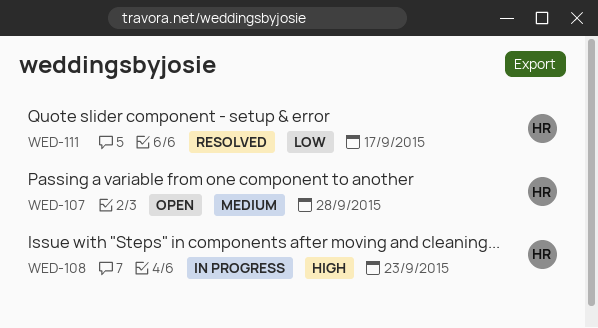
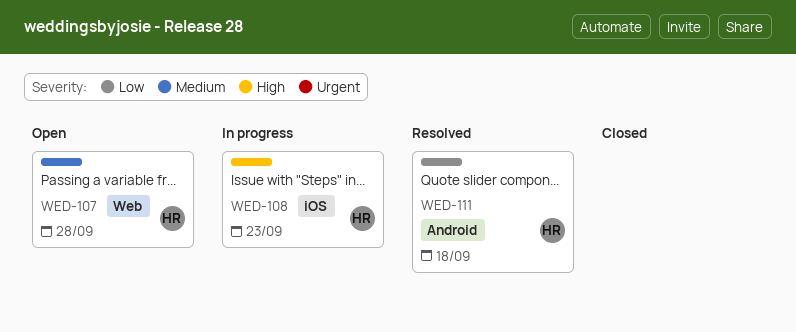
WED-111, due: Sep 17 -> Sep 18

